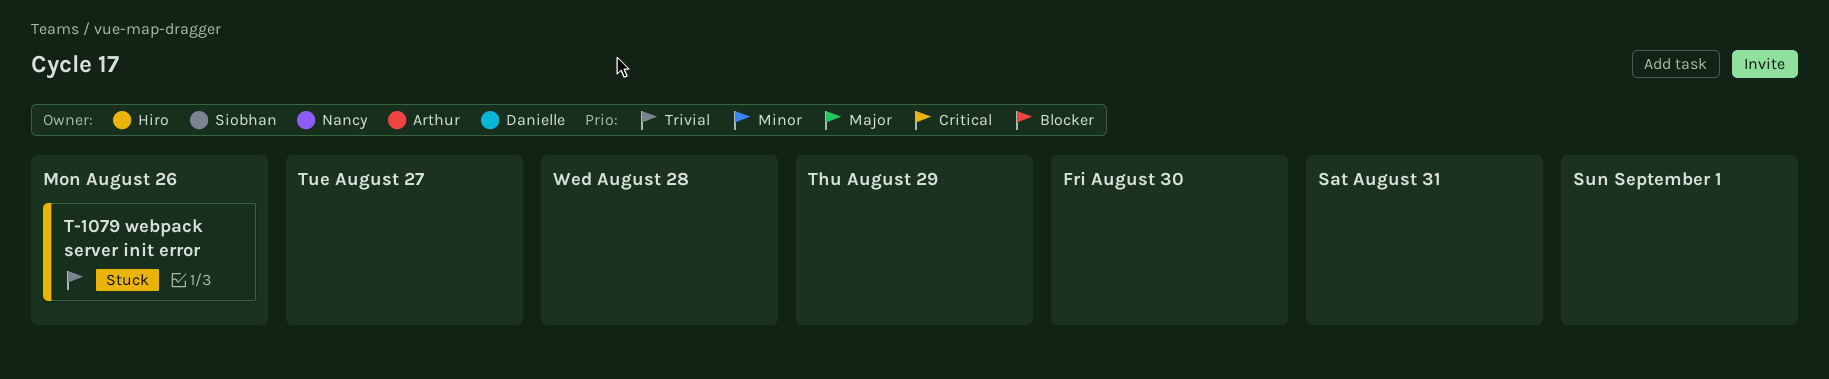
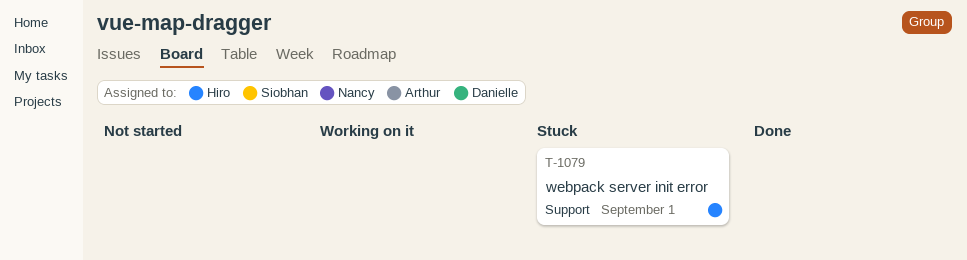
T-1079, due: Aug 26 -> Sep 1

